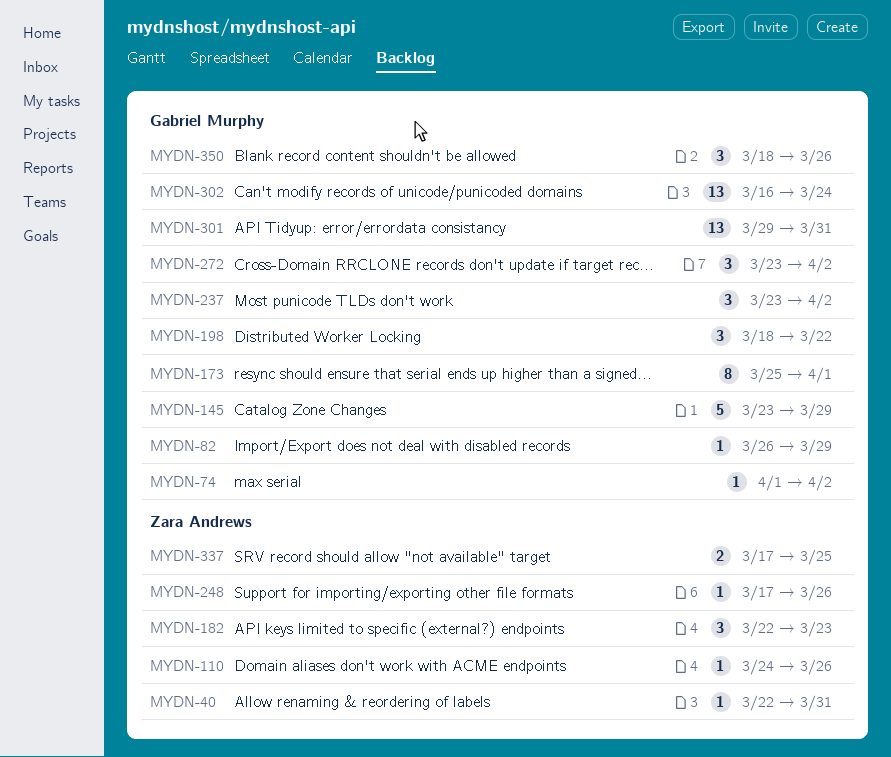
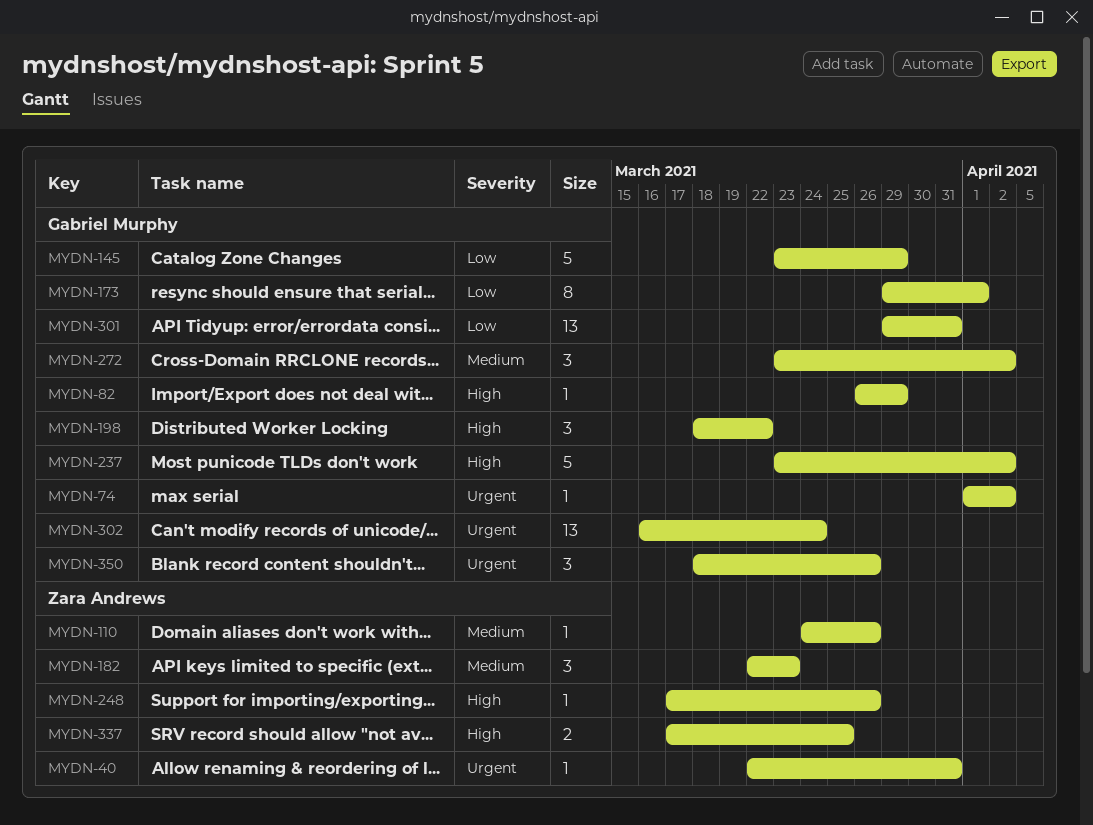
MYDN-173, start: Mar 25 -> Mar 29
MYDN-237, estimate: 3 -> 5

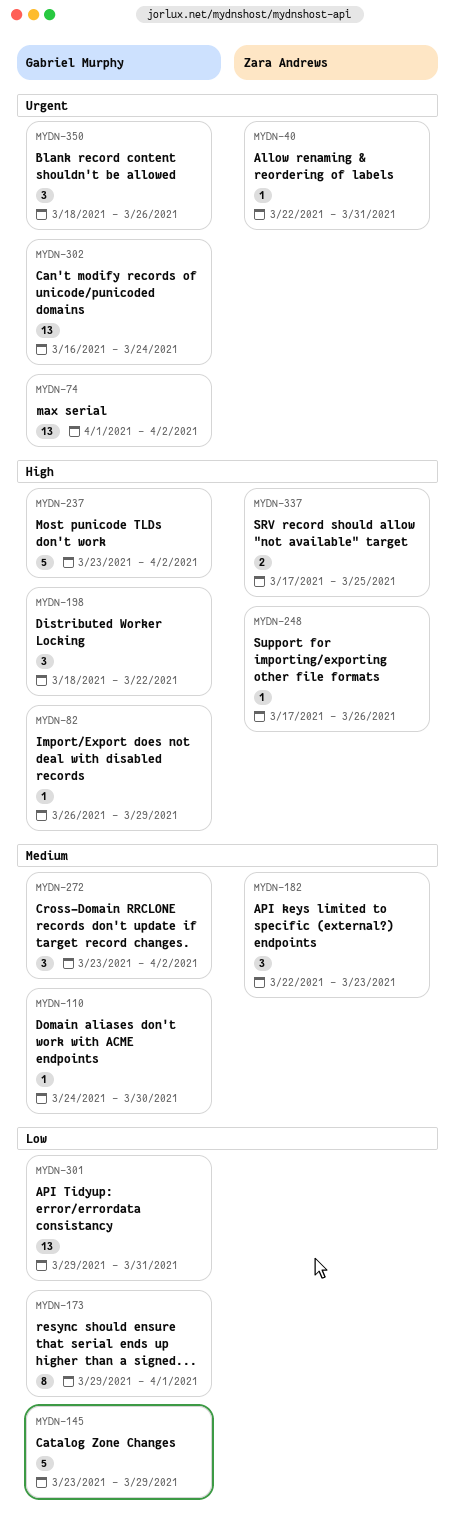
MYDN-74, estimate: 1 -> 13
MYDN-110, owner: Zara Andrews -> Gabriel Murphy
MYDN-110, due: Mar 26 -> Mar 30

